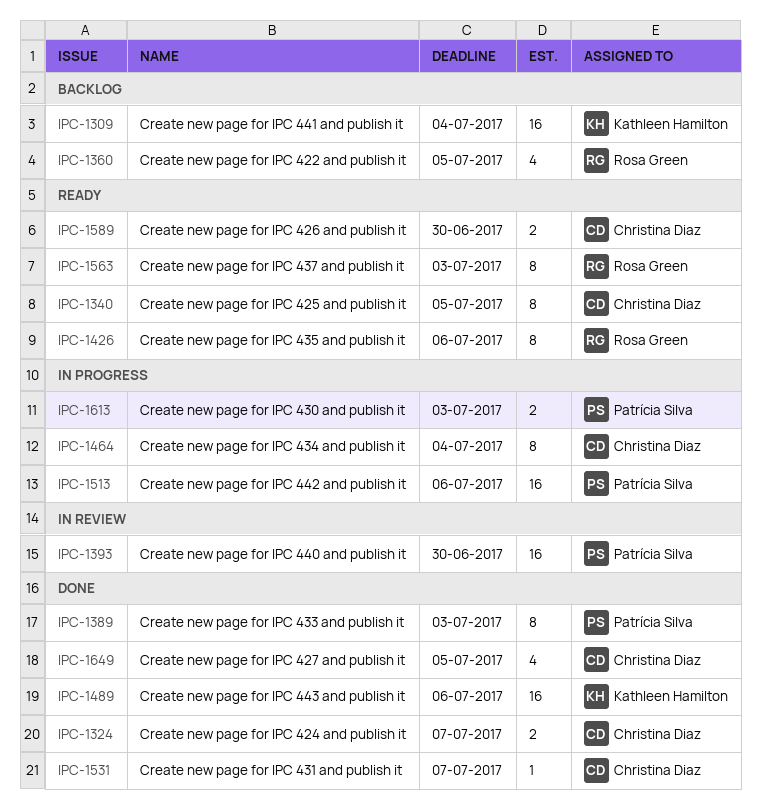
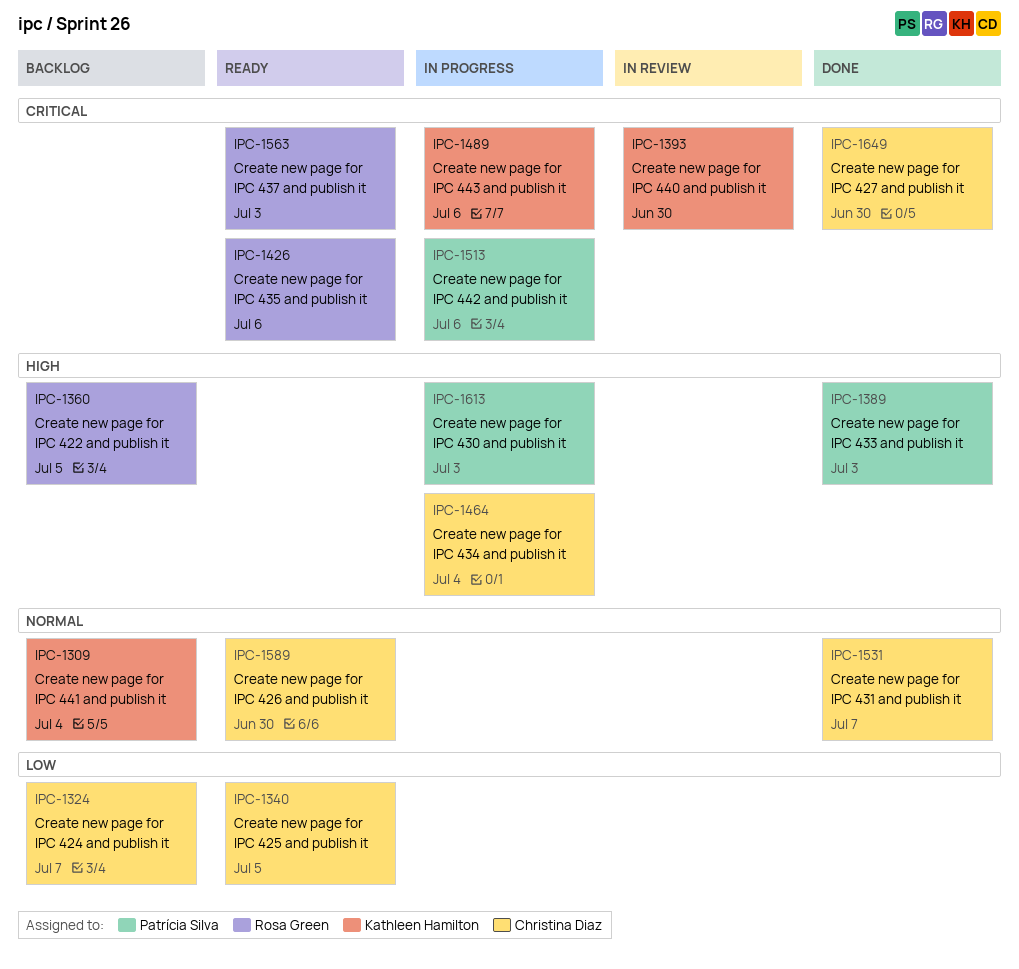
IPC-1324, status: Done -> Backlog
IPC-1393, owner: Patrícia Silva -> Kathleen Hamilton
IPC-1489, status: Done -> In progress
IPC-1649, due: Jul 5 -> Jun 30

